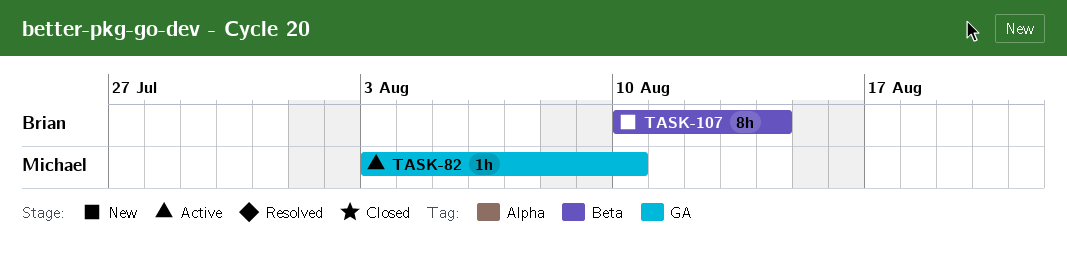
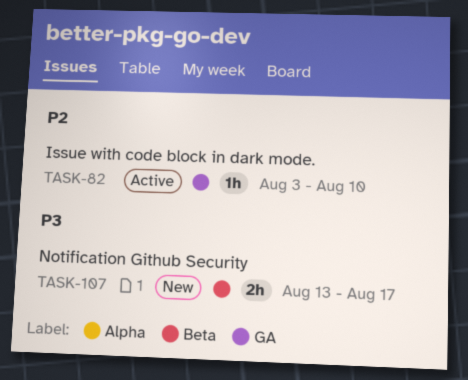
TASK-107, estimate: 8h -> 2h
TASK-107, start: Aug 10 -> Aug 13
TASK-107, due: Aug 14 -> Aug 17

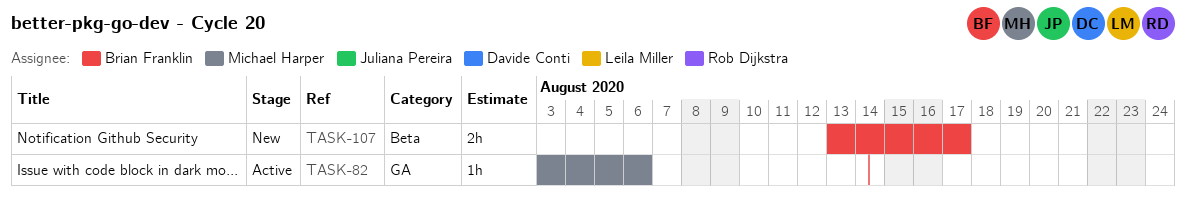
TASK-82, due: Aug 10 -> Aug 6

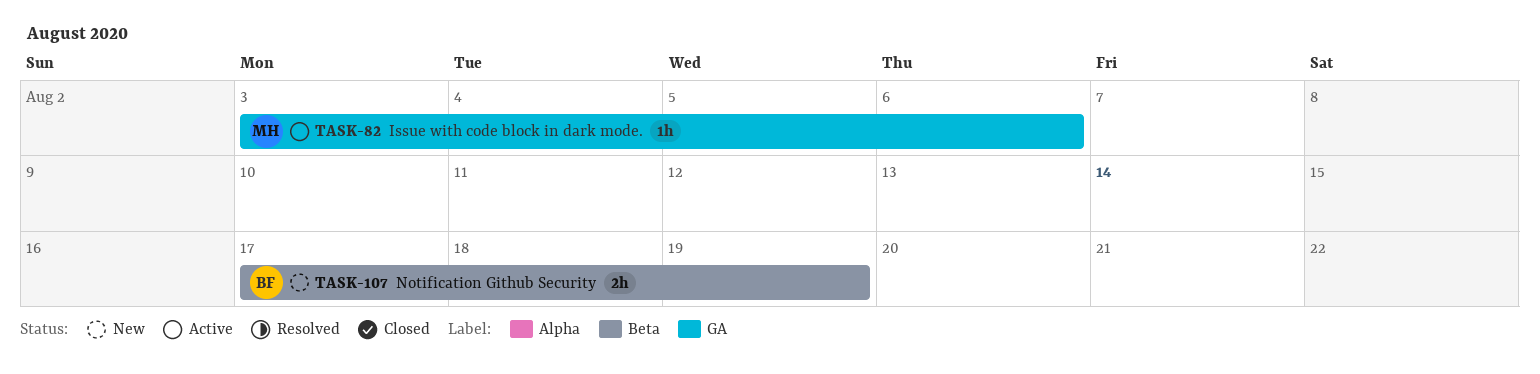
TASK-107, start: Aug 13 -> Aug 17
TASK-107, due: Aug 17 -> Aug 19

